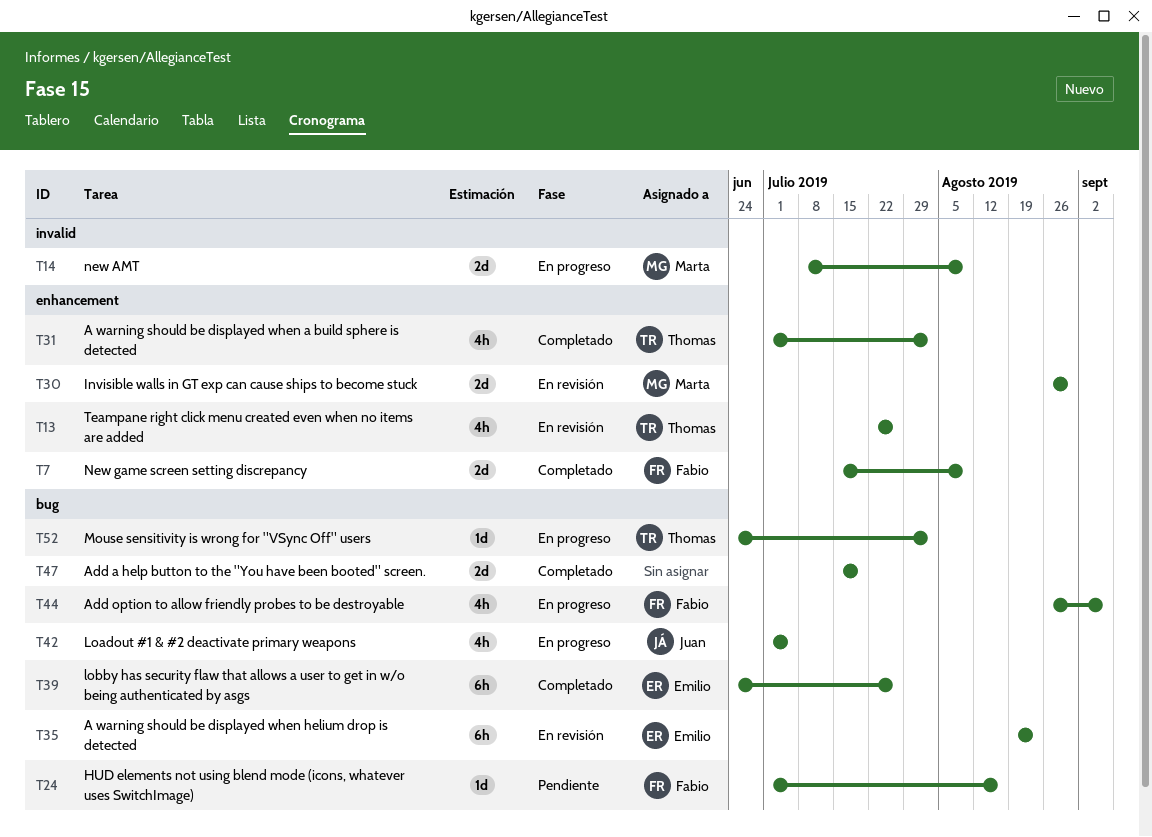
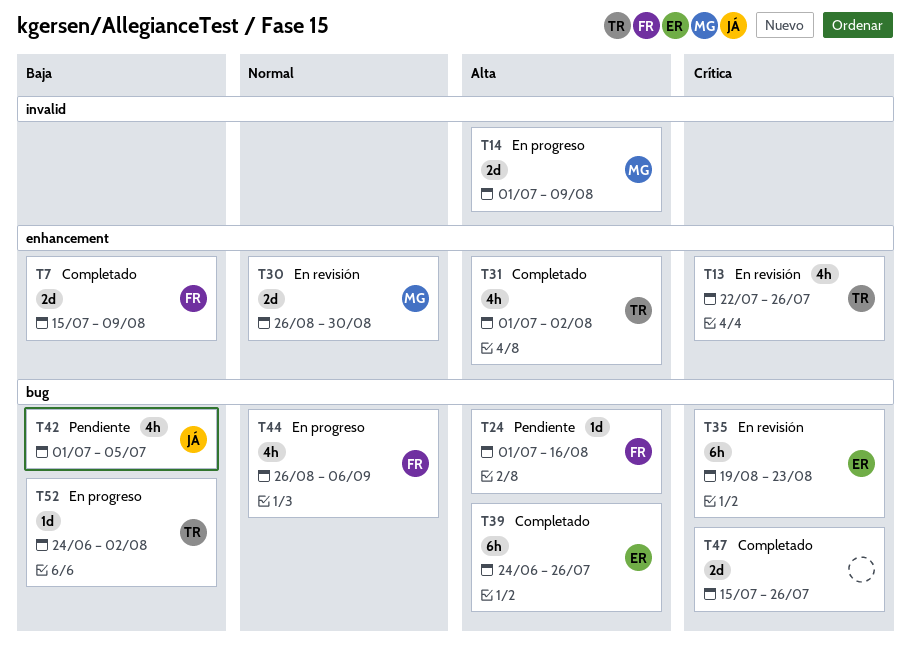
T14, start: Jul 8 -> Jul 1
T42, status: En progreso -> Pendiente
T47, due: Jul 19 -> Jul 26

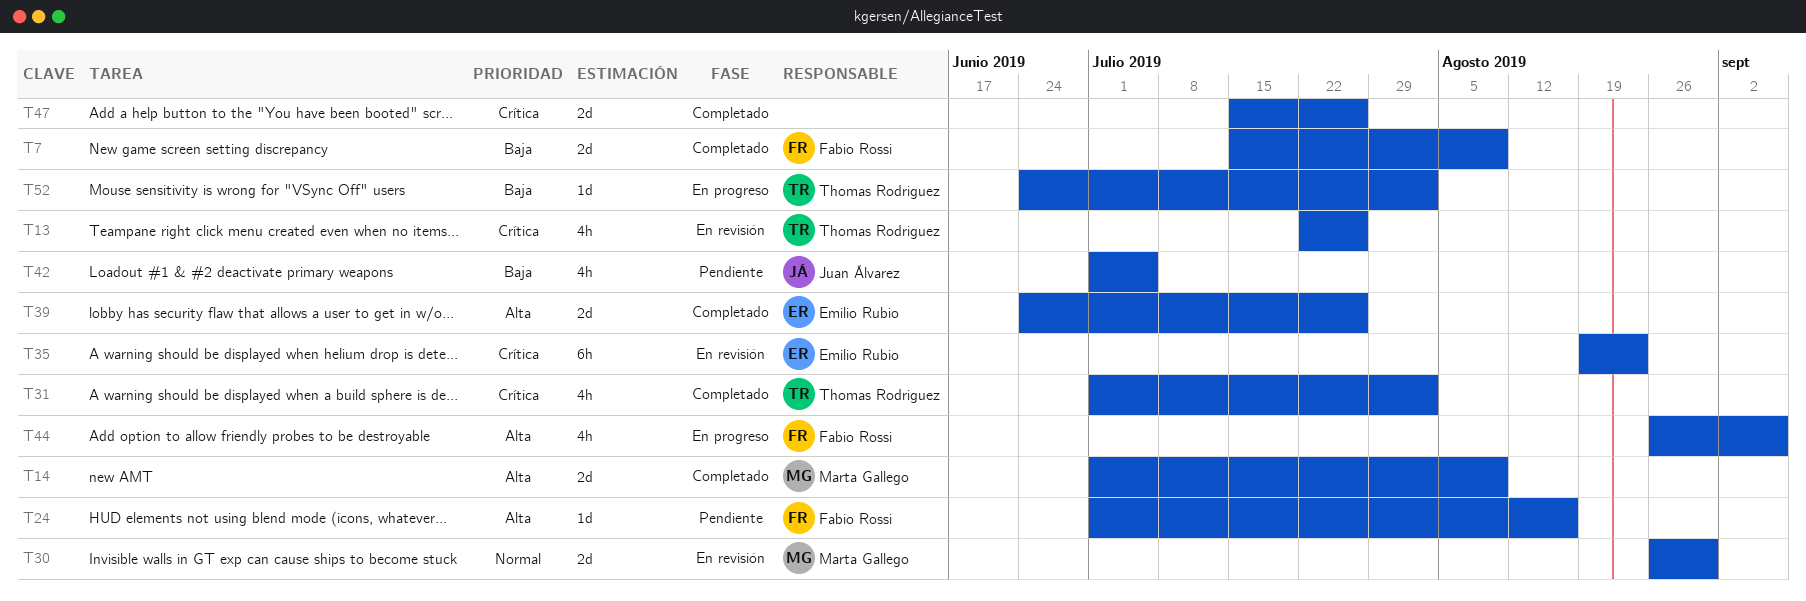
T14, status: En progreso -> Completado
T31, priority: Alta -> Crítica
T39, estimate: 6h -> 2d
T44, priority: Normal -> Alta

